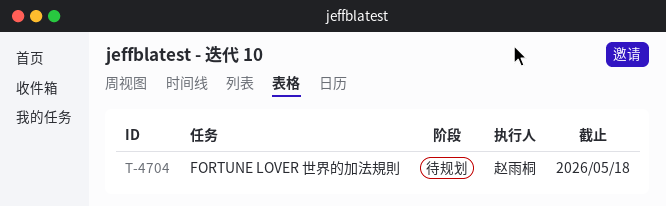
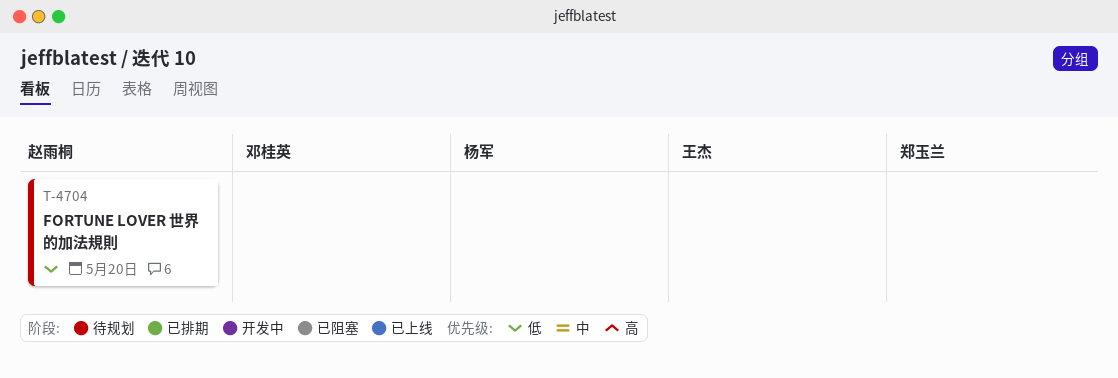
T-4704, due: May 18 -> May 20

